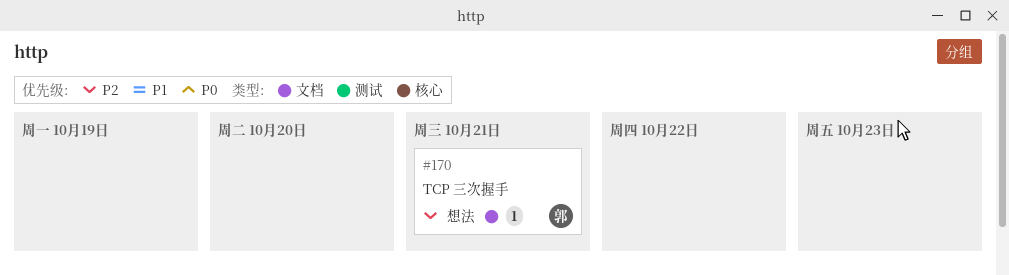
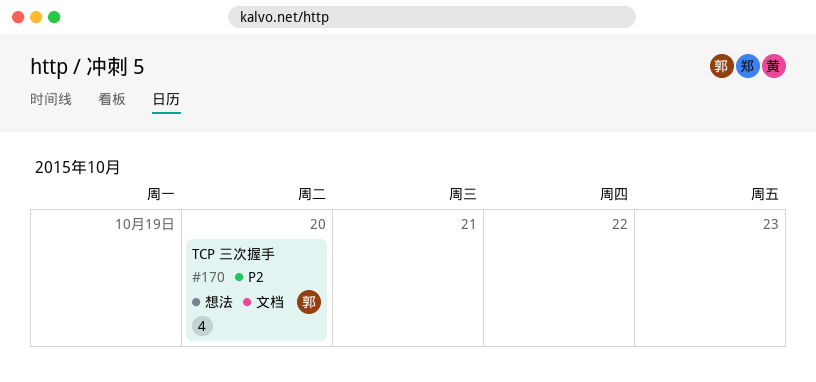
#170, estimate: 1 -> 4
#170, due: Oct 21 -> Oct 20

